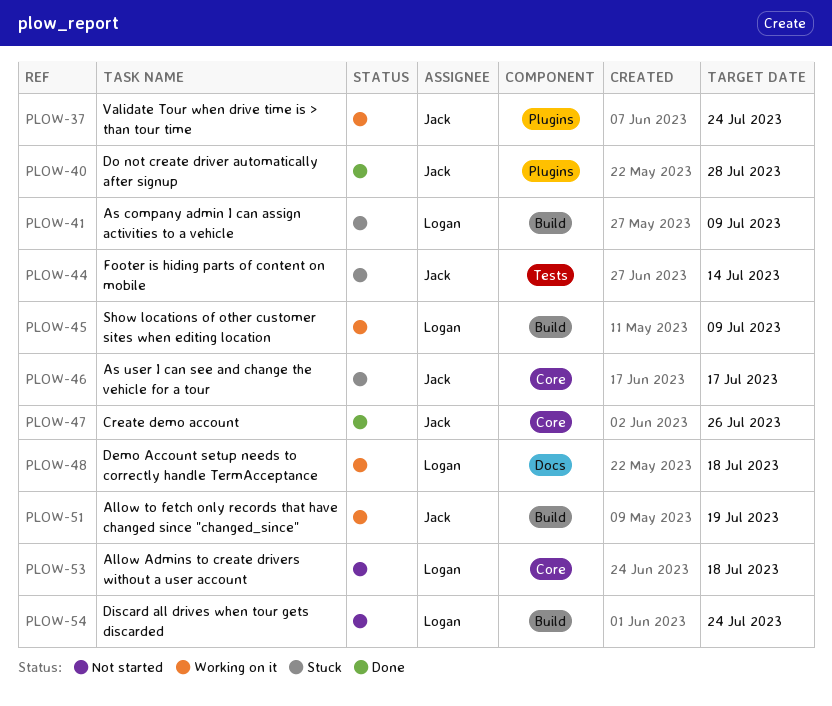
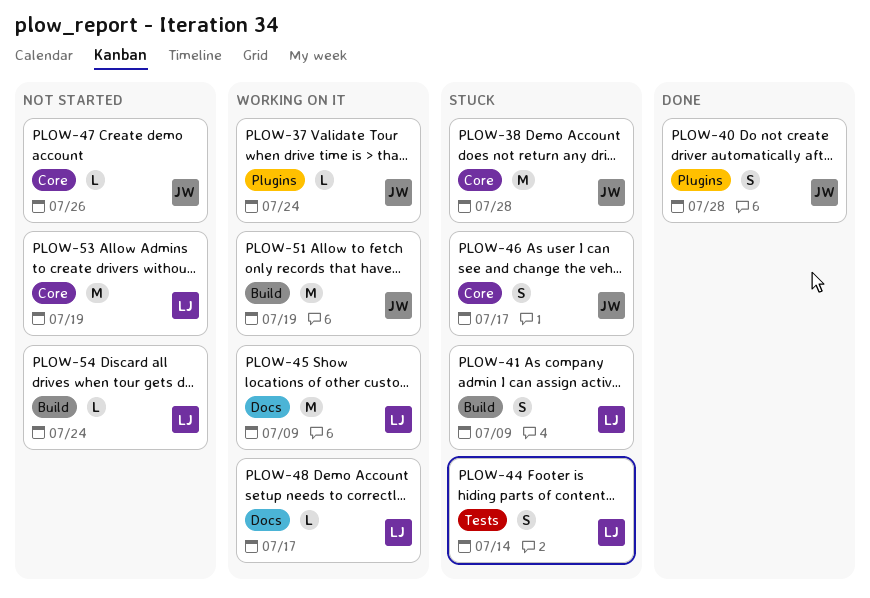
PLOW-38: none -> present
PLOW-44, owner: Jack -> Logan
PLOW-45, label: Build -> Docs
PLOW-47, status: Done -> Not started
PLOW-48, due: Jul 18 -> Jul 17
PLOW-53, due: Jul 18 -> Jul 19

